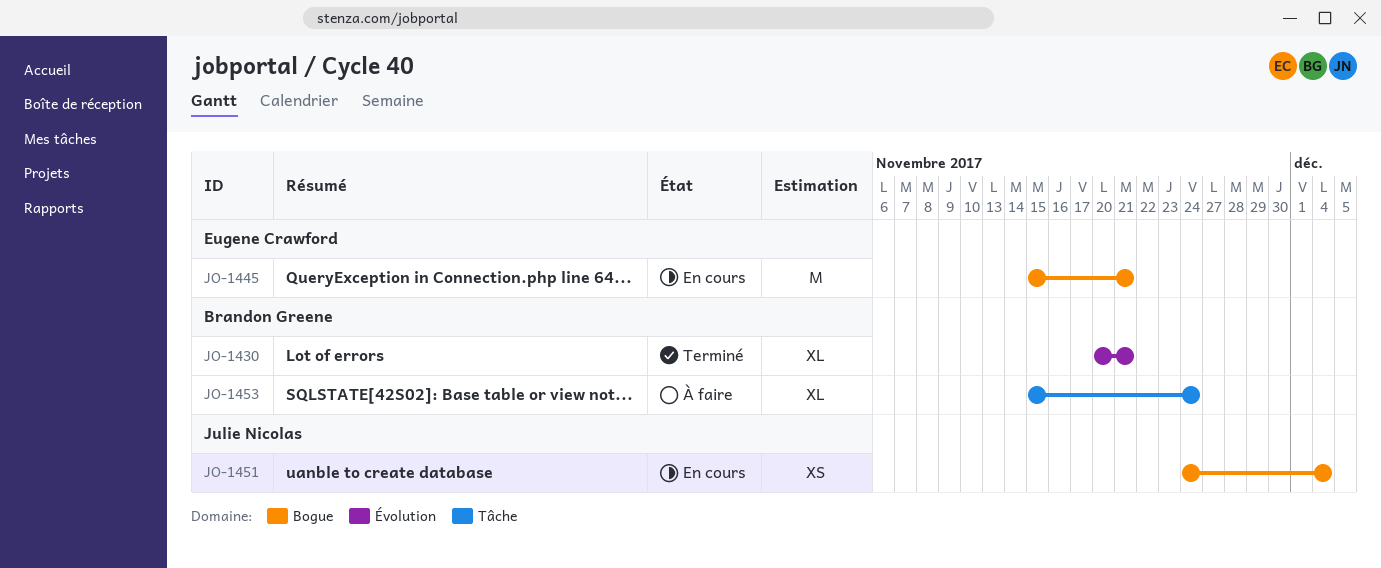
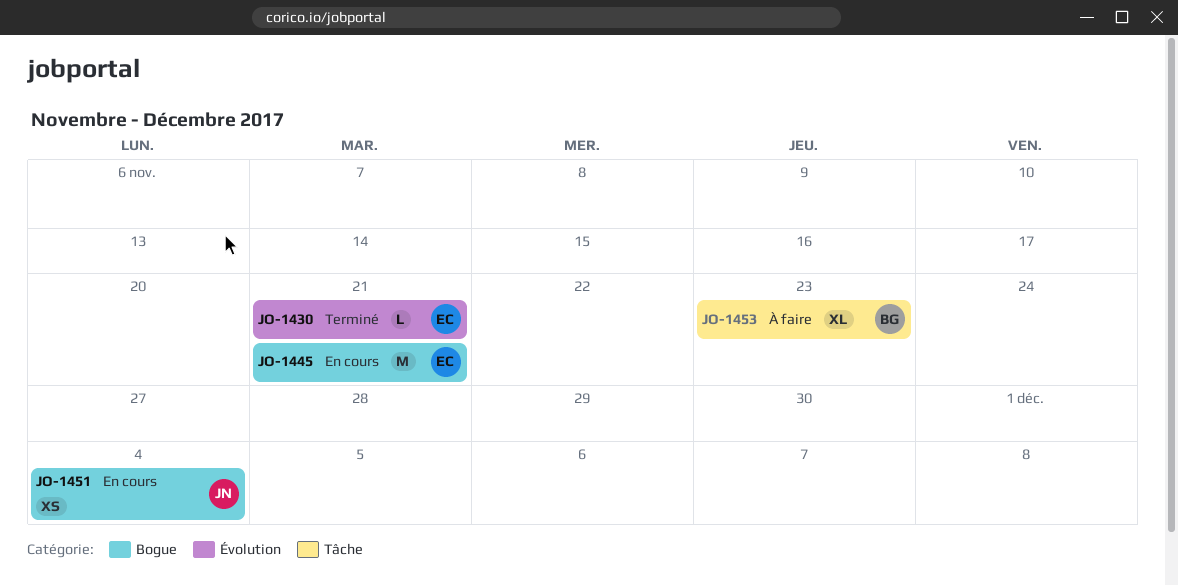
JO-1430, owner: Brandon Greene -> Eugene Crawford
JO-1430, estimate: XL -> L
JO-1453, due: Nov 24 -> Nov 23

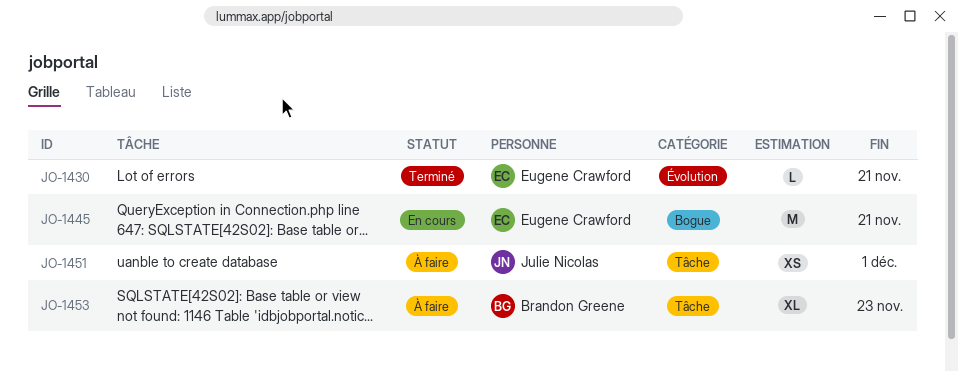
JO-1451, status: En cours -> À faire
JO-1451, label: Bogue -> Tâche
JO-1451, due: Dec 4 -> Dec 1

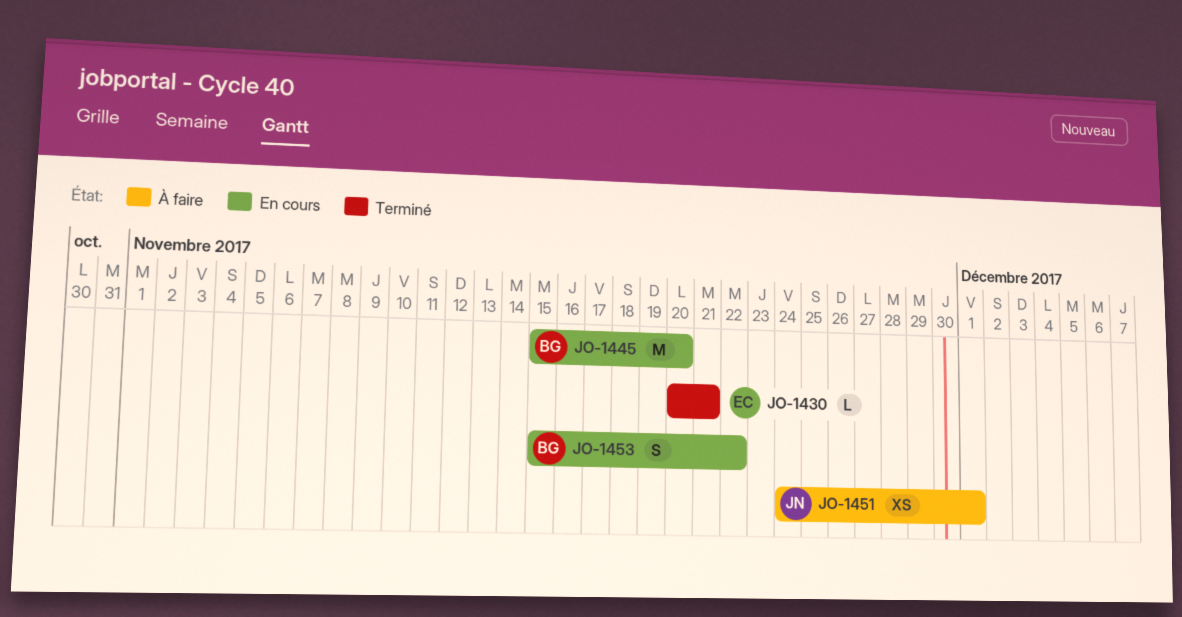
JO-1445, owner: Eugene Crawford -> Brandon Greene
JO-1445, due: Nov 21 -> Nov 20
JO-1453, status: À faire -> En cours
JO-1453, estimate: XL -> S
JO-1453, due: Nov 23 -> Nov 22

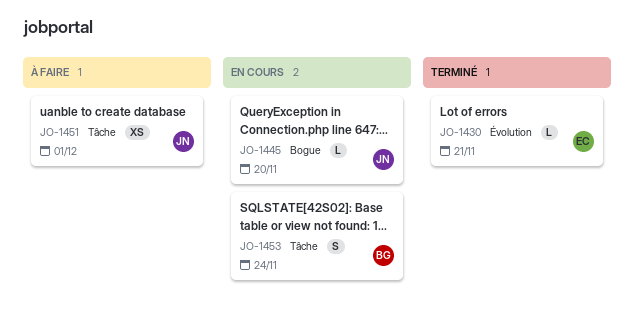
JO-1445, owner: BG -> JN
JO-1445, estimate: M -> L
JO-1453, due: Nov 22 -> Nov 24

